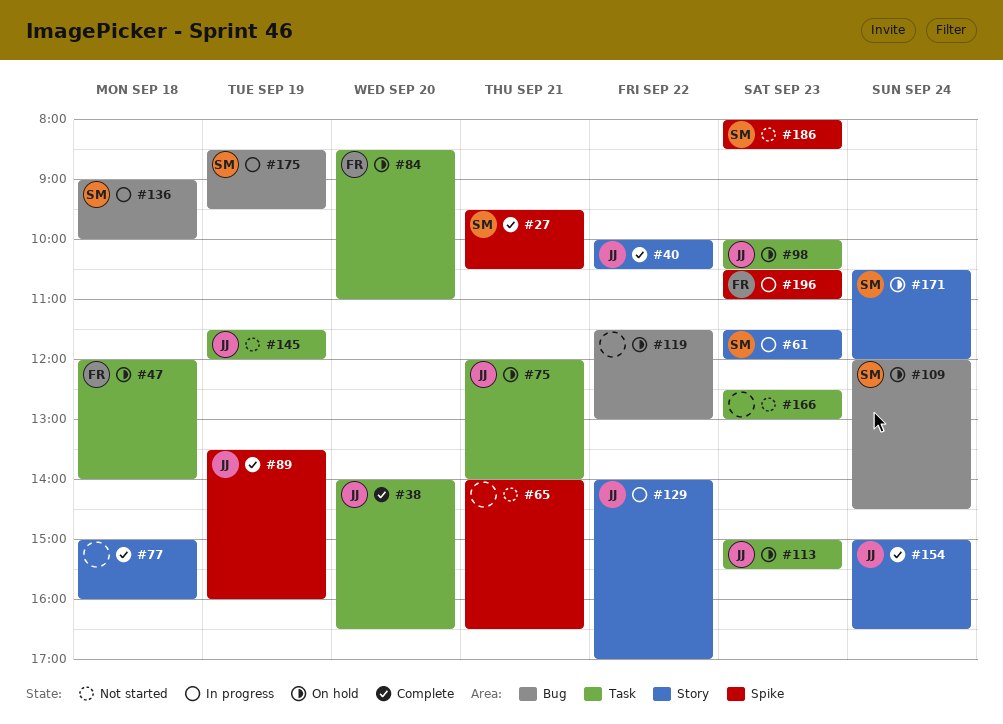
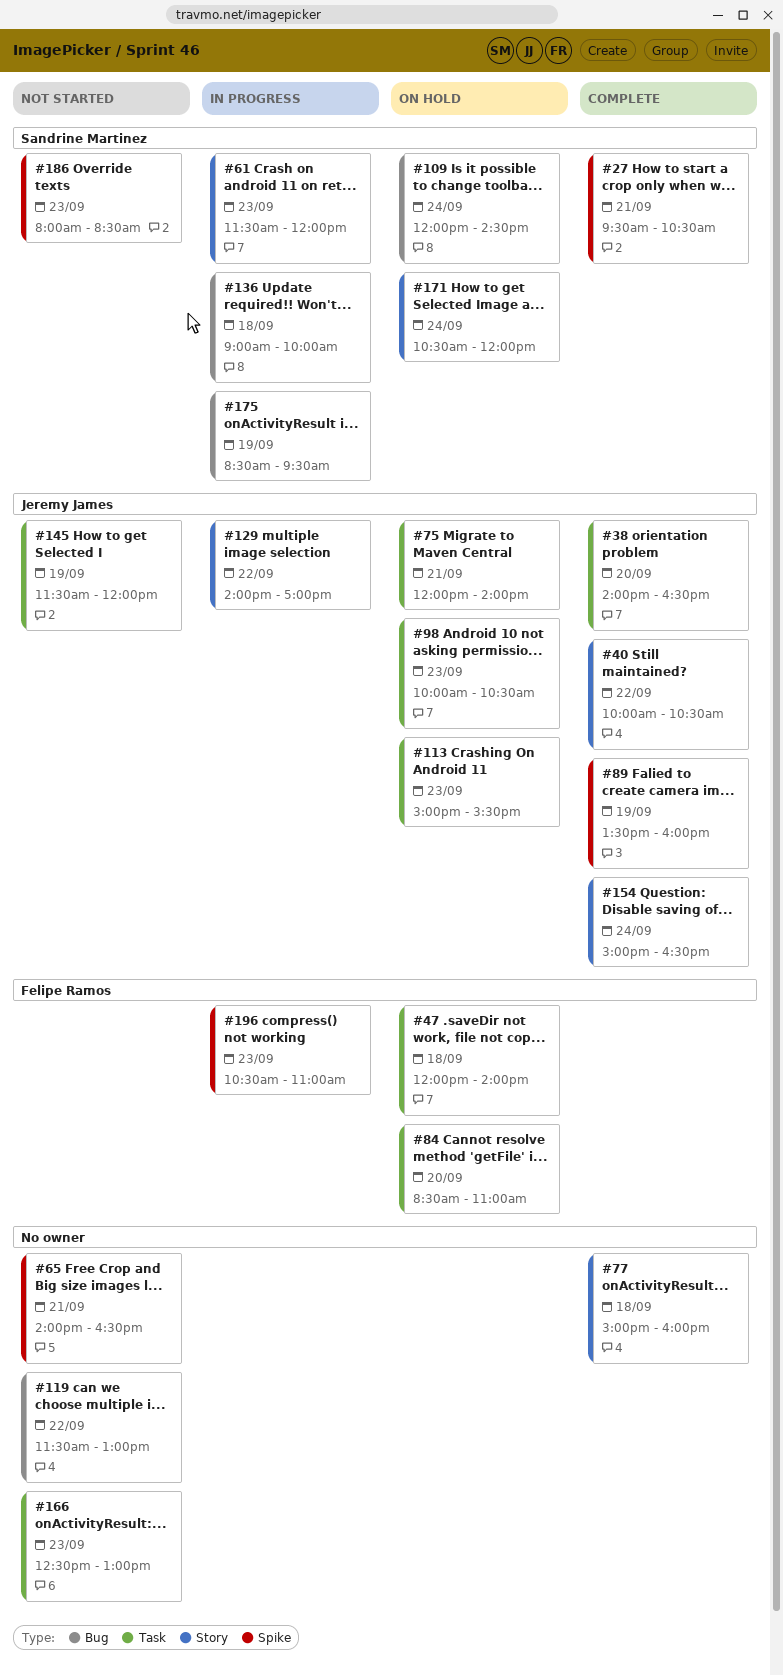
#119, status: On hold -> Not started

